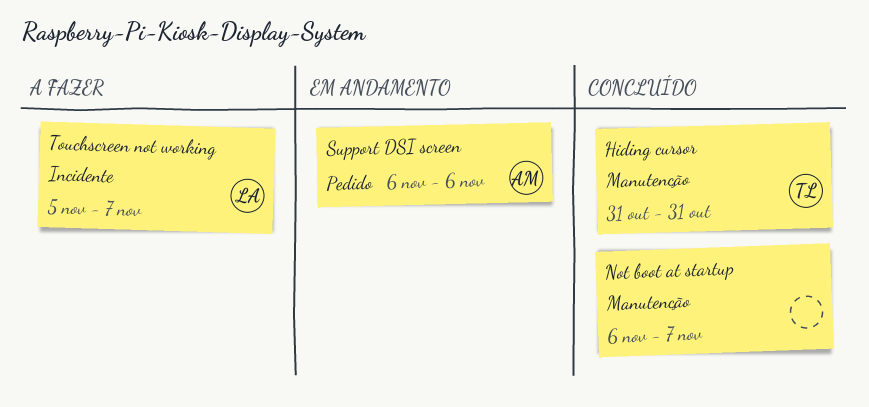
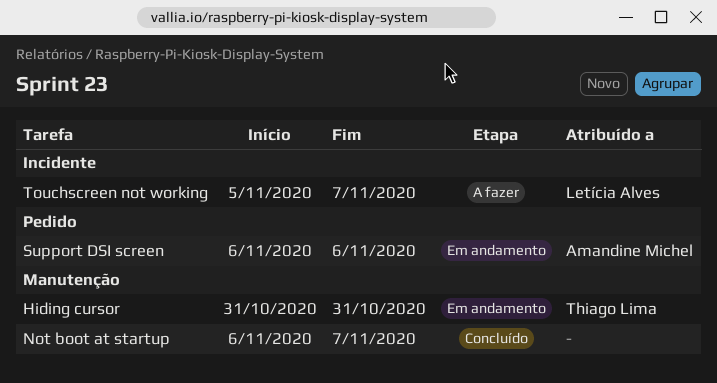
Hiding cursor, status: Concluído -> Em andamento

